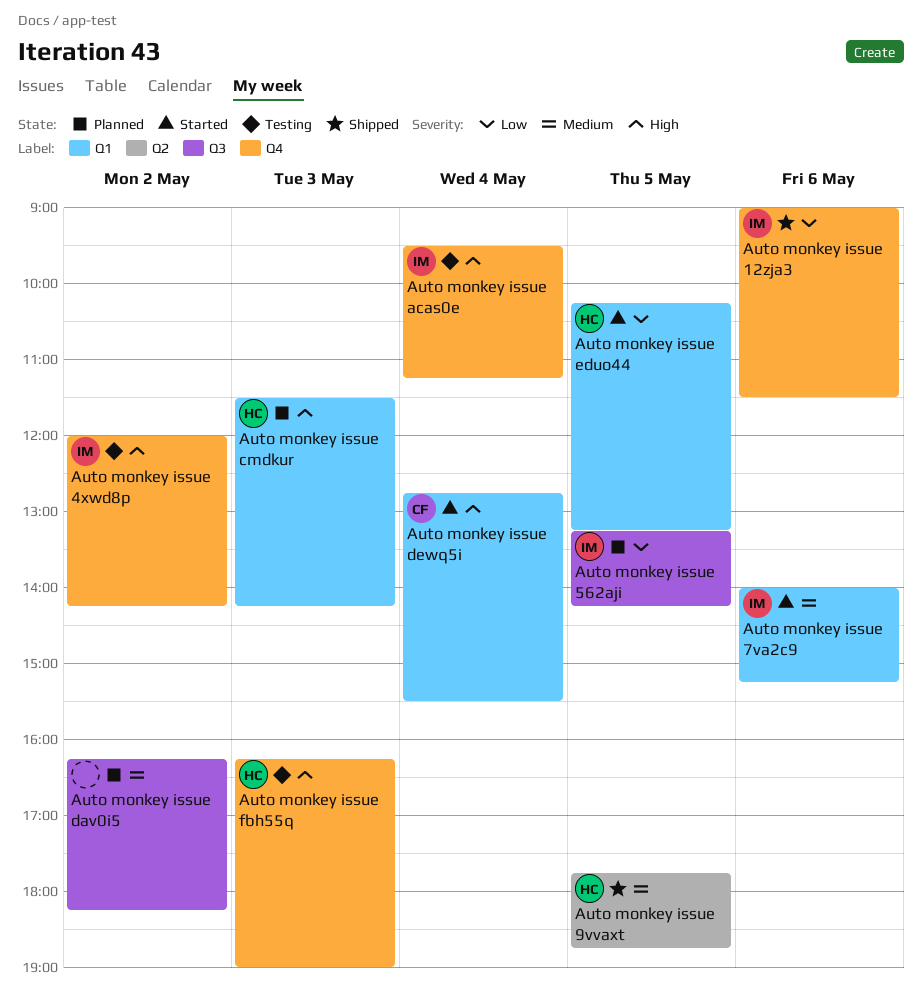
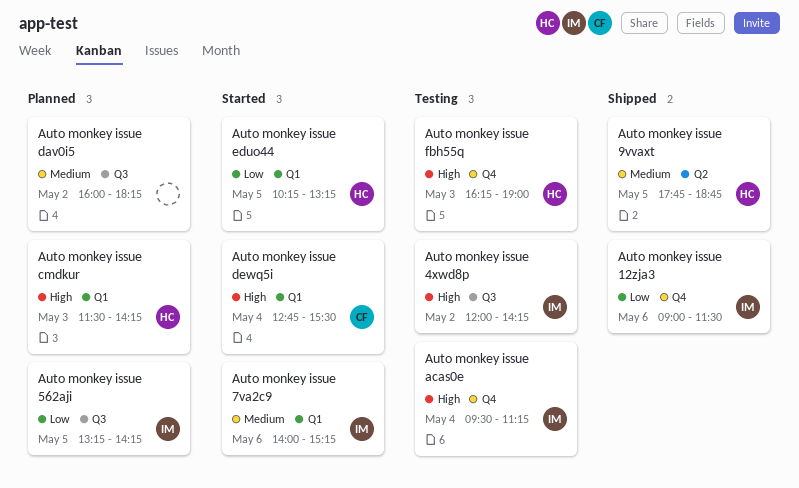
Auto monkey issue 4xwd8p, label: Q4 -> Q3
Auto monkey issue dav0i5, begins: 16:15 -> 16:00

